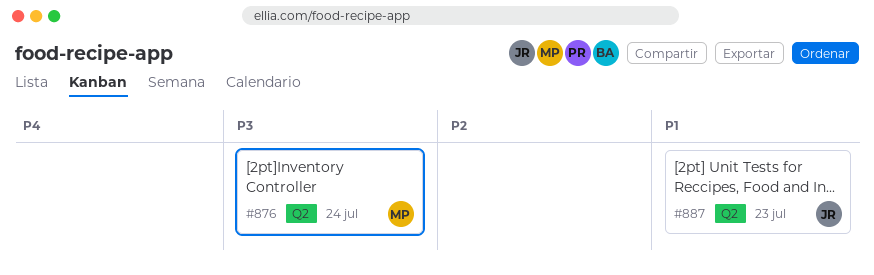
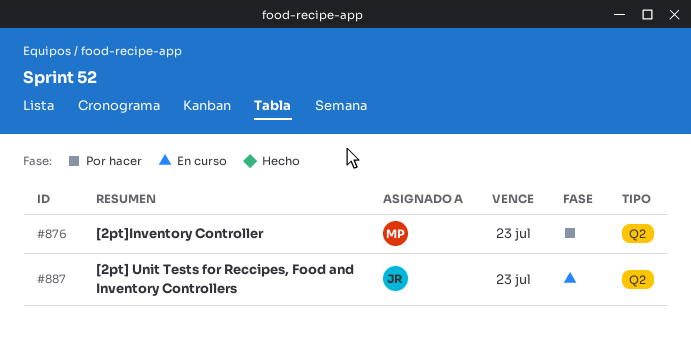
#876, due: Jul 24 -> Jul 23

